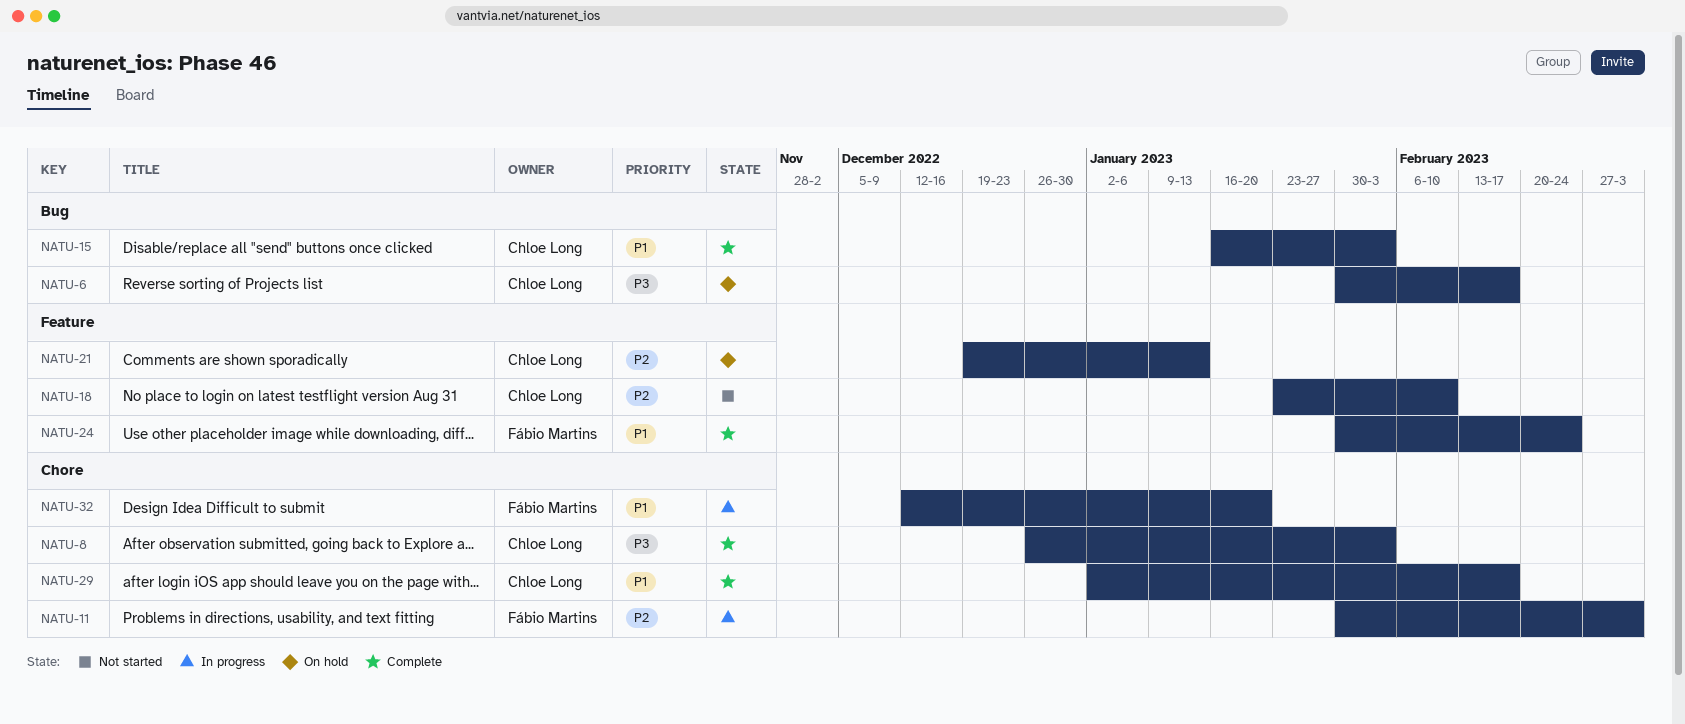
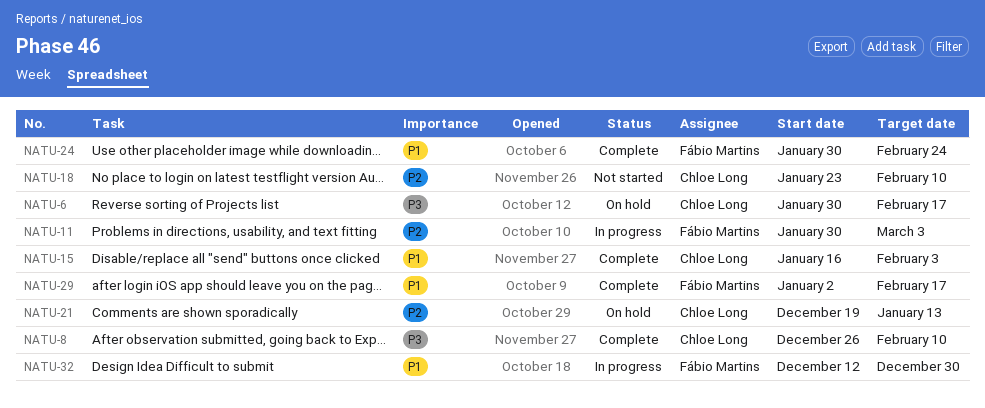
NATU-8, due: Feb 3 -> Feb 10
NATU-29, owner: Chloe Long -> Fábio Martins
NATU-32, due: Jan 20 -> Dec 30

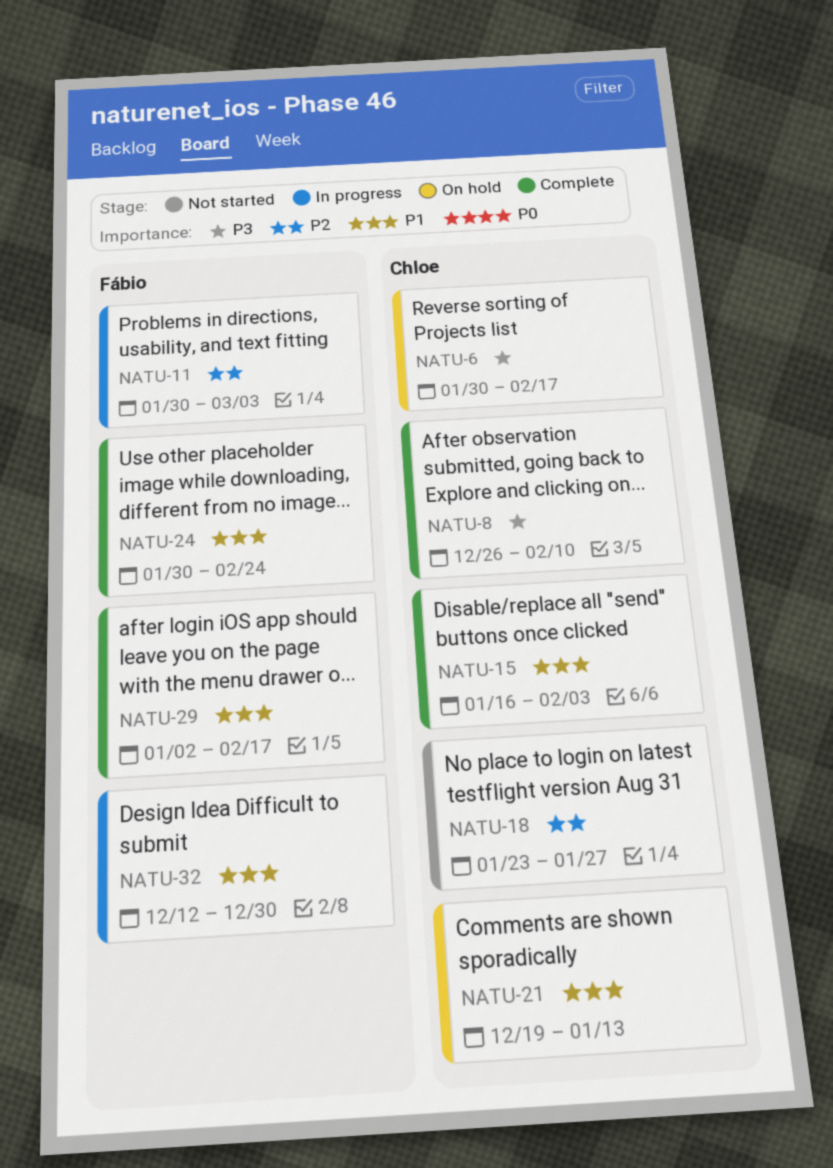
NATU-18, due: Feb 10 -> Jan 27
NATU-21, priority: P2 -> P1

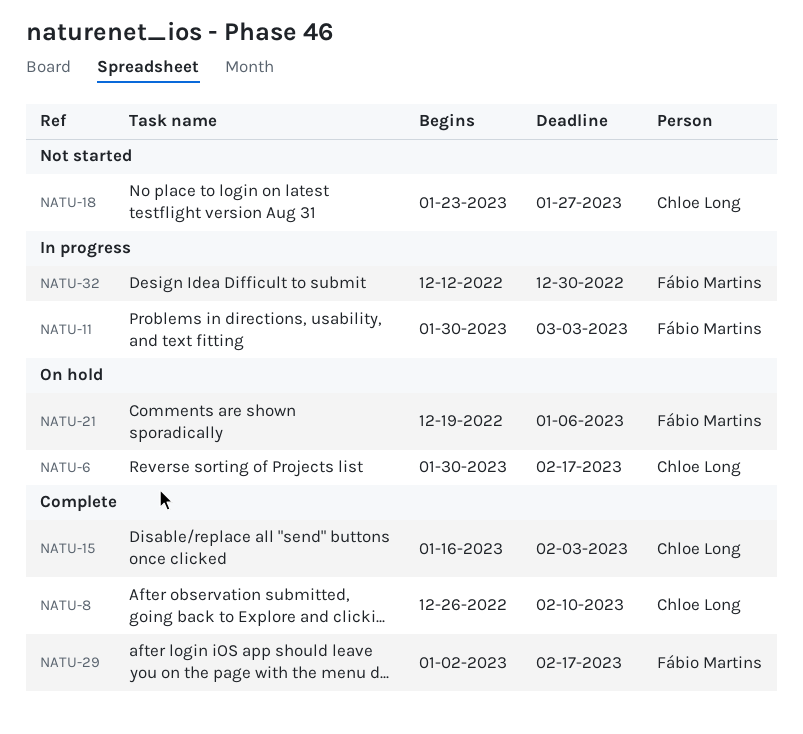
NATU-21, owner: Chloe Long -> Fábio Martins
NATU-21, due: Jan 13 -> Jan 6
NATU-24: present -> none

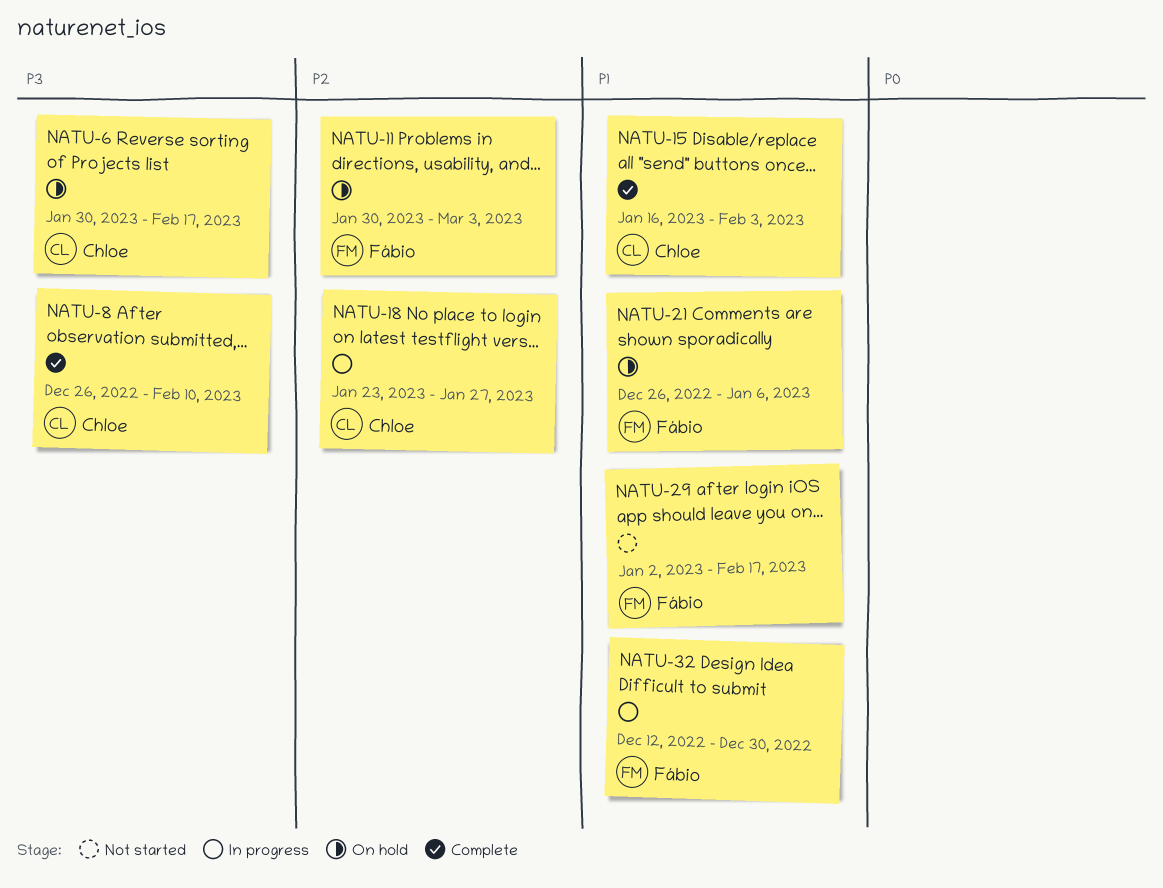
NATU-11, status: In progress -> On hold
NATU-18, status: Not started -> In progress
NATU-21, start: Dec 19 -> Dec 26
NATU-29, status: Complete -> Not started

